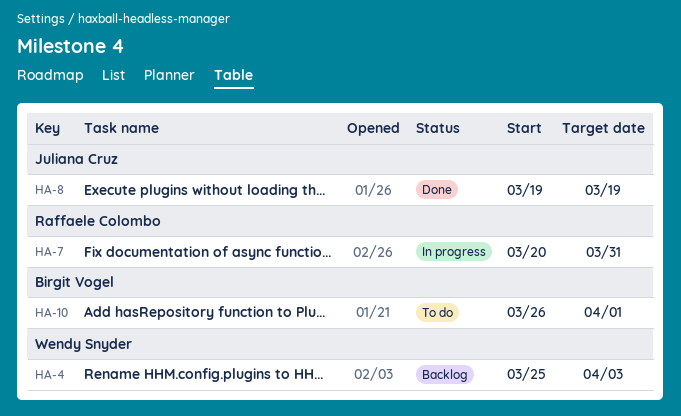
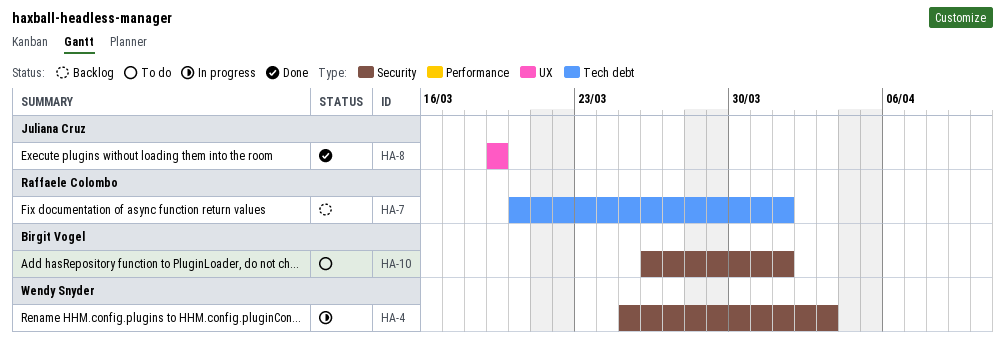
HA-4, status: Backlog -> In progress
HA-7, status: In progress -> Backlog
HA-7, due: Mar 31 -> Apr 1

